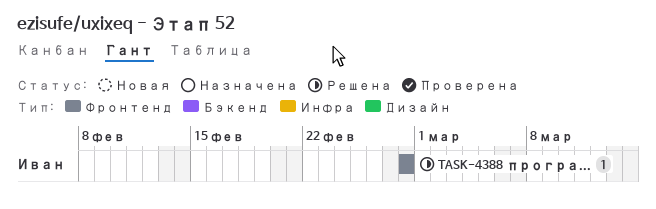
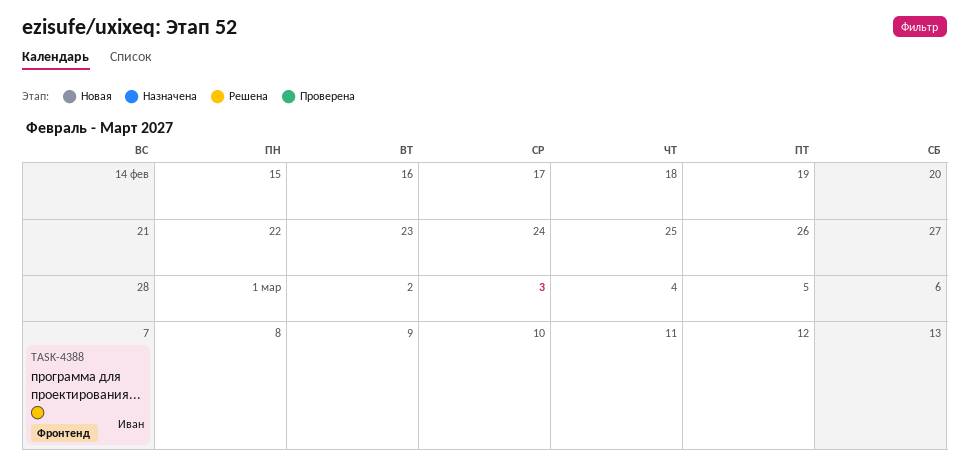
TASK-4388, due: Feb 28 -> Mar 7

